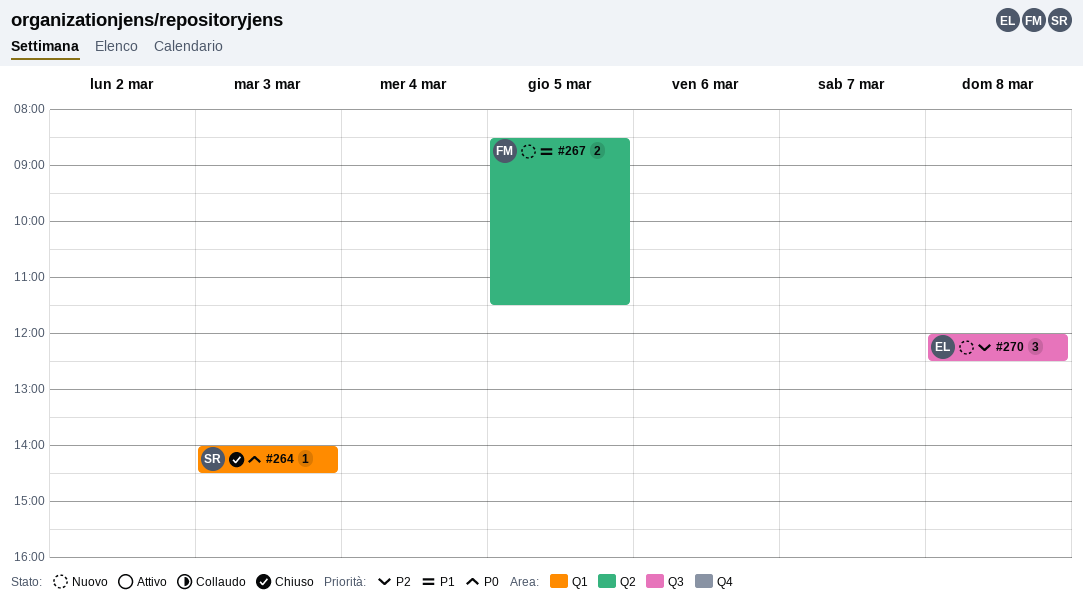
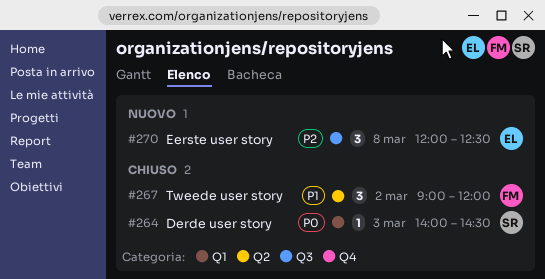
#267, status: Nuovo -> Chiuso
#267, estimate: 2 -> 3
#267, day: Mar 5 -> Mar 2
#267, begins: 08:30 -> 09:00
#267, ends: 11:30 -> 12:00

